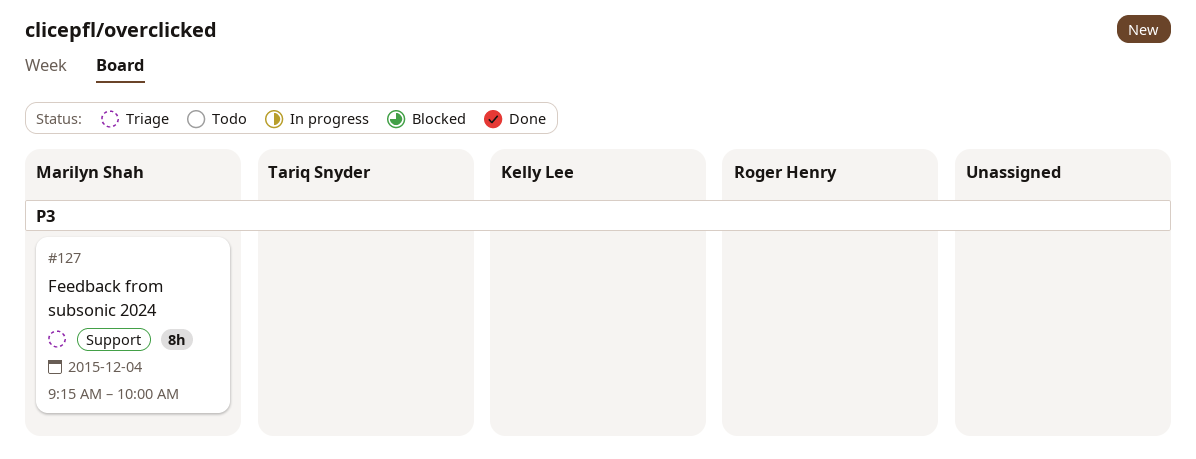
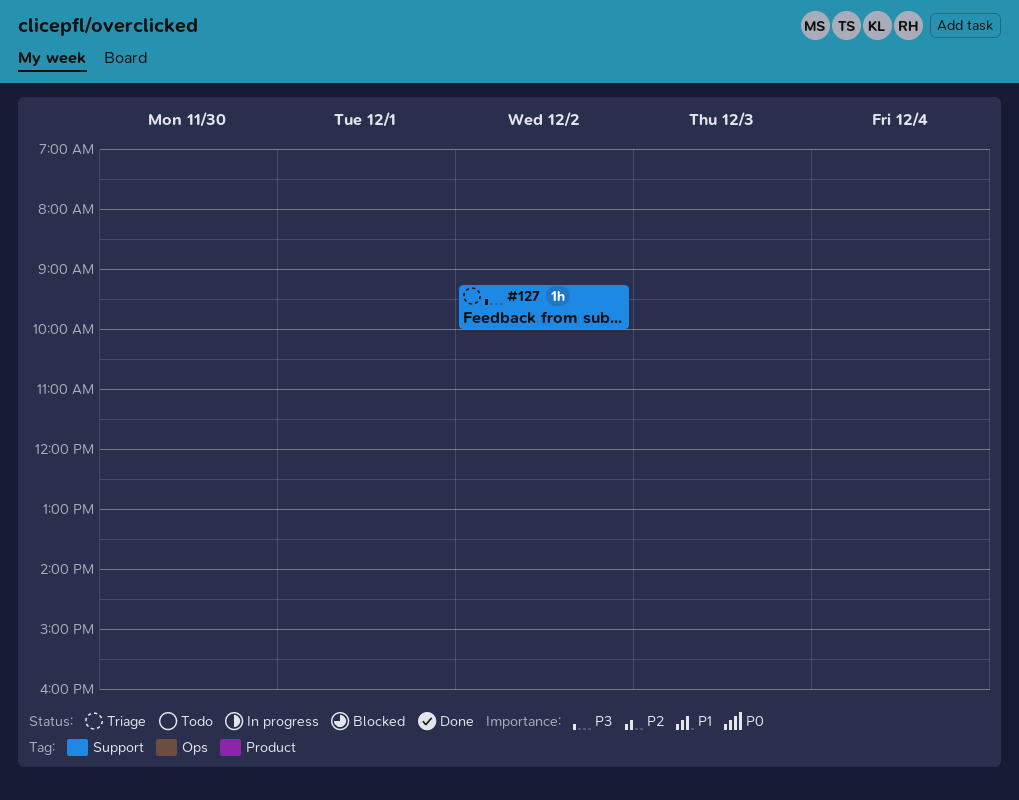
#127, estimate: 8h -> 1h
#127, day: Dec 4 -> Dec 2

